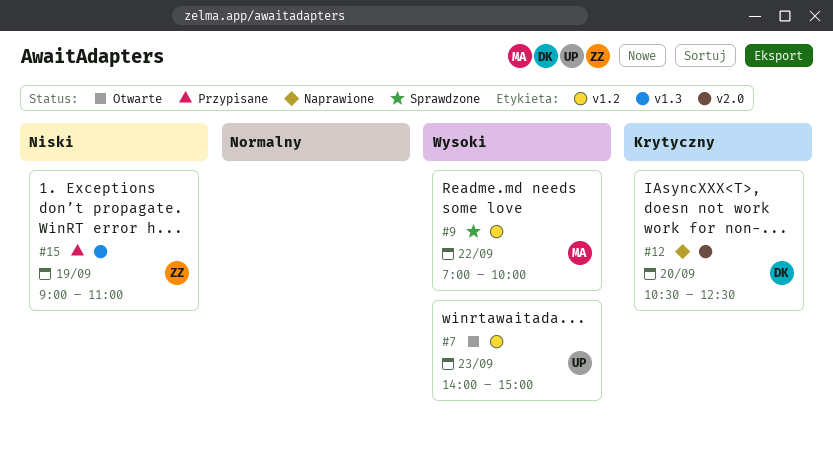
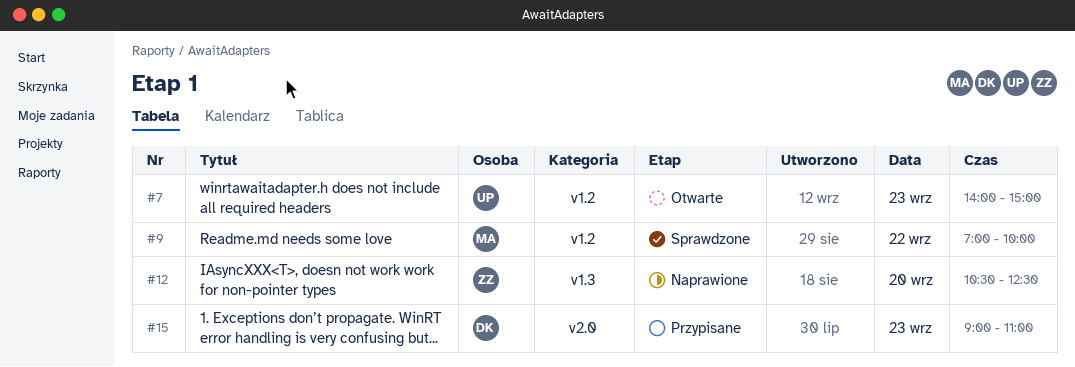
#12, owner: DK -> ZZ
#12, label: v2.0 -> v1.3
#15, owner: ZZ -> DK
#15, label: v1.3 -> v2.0
#15, day: Sep 19 -> Sep 23

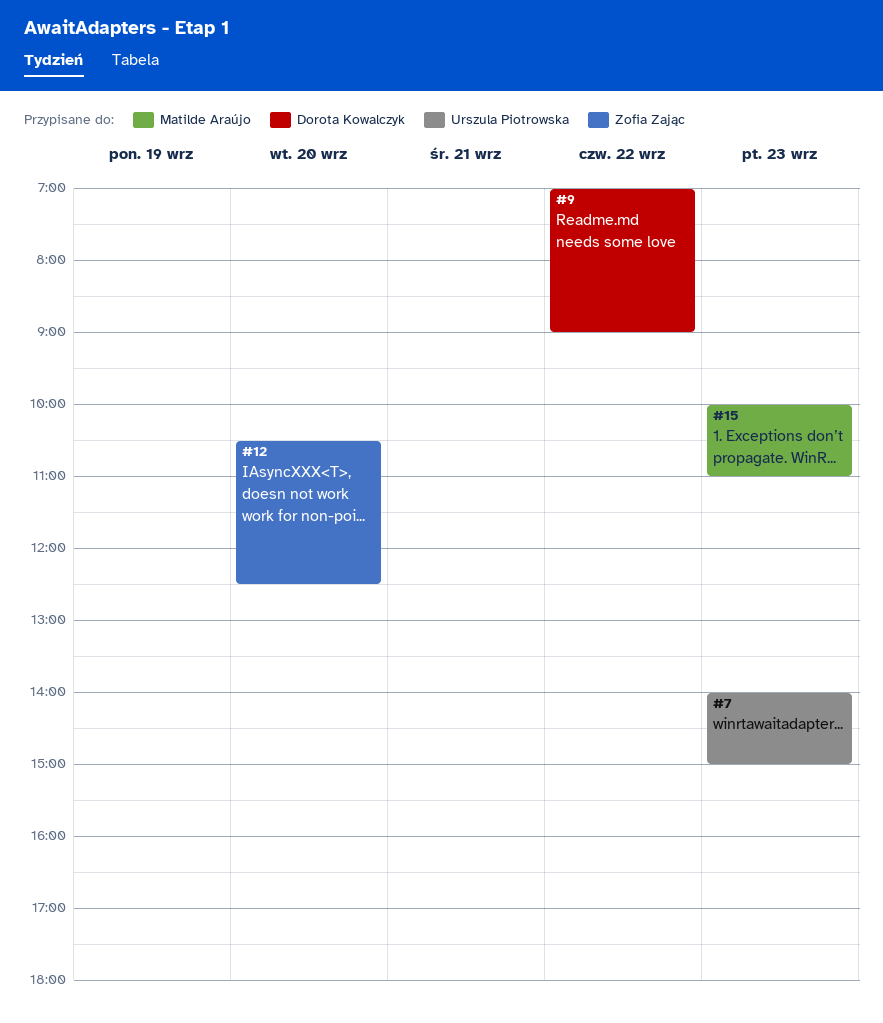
#9, owner: Matilde Araújo -> Dorota Kowalczyk
#9, ends: 10:00 -> 09:00
#15, owner: Dorota Kowalczyk -> Matilde Araújo
#15, begins: 09:00 -> 10:00

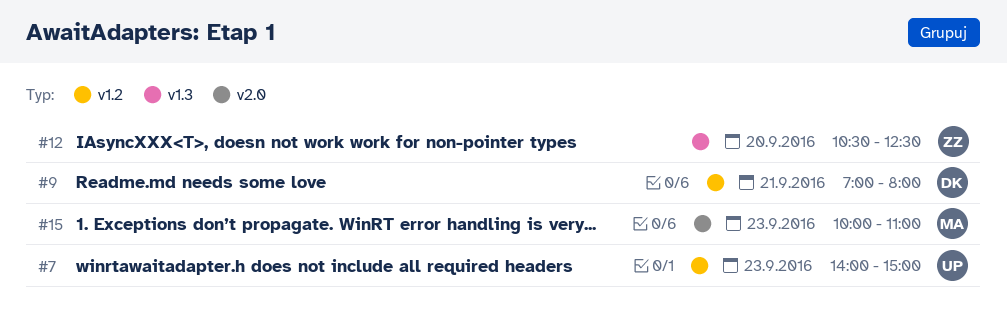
#9, day: Sep 22 -> Sep 21
#9, ends: 09:00 -> 08:00

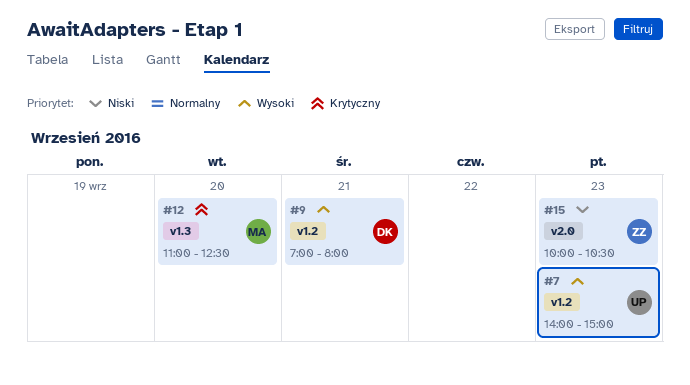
#12, owner: ZZ -> MA
#12, begins: 10:30 -> 11:00
#15, owner: MA -> ZZ
#15, ends: 11:00 -> 10:30

